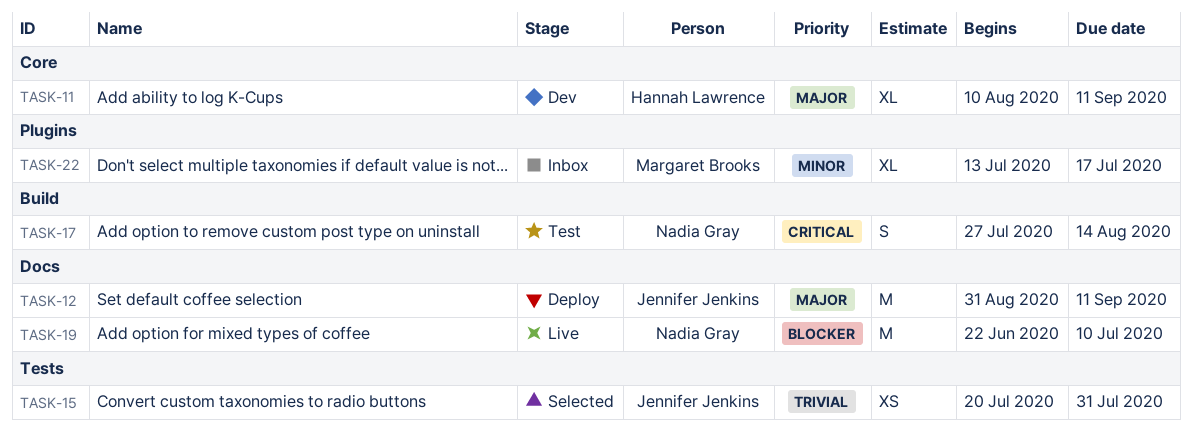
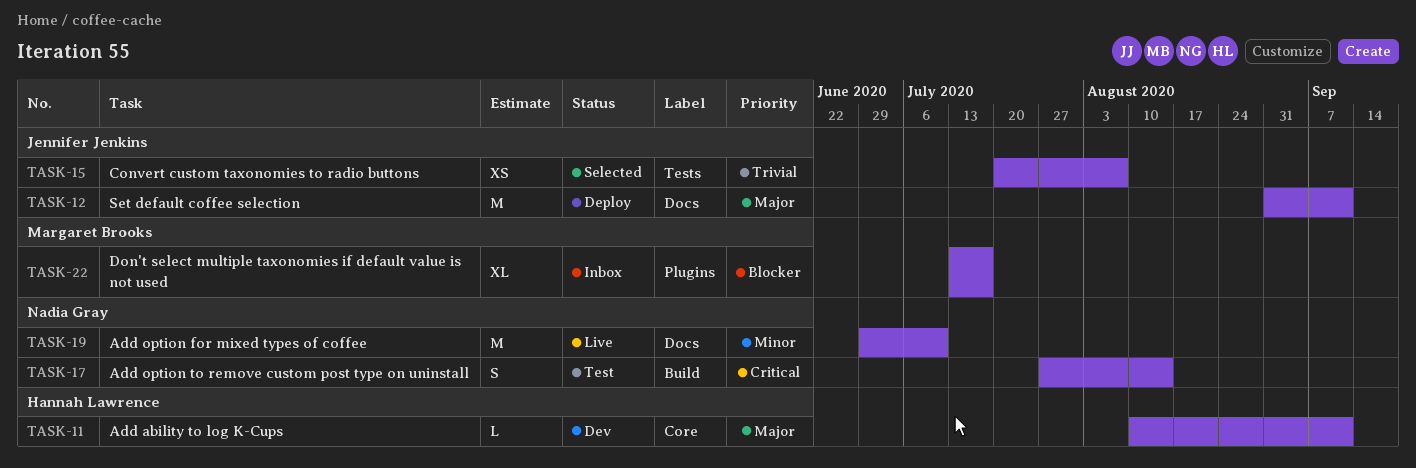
TASK-11, estimate: XL -> L
TASK-15, due: Jul 31 -> Aug 7
TASK-19, priority: Blocker -> Minor
TASK-19, start: Jun 22 -> Jun 29
TASK-22, priority: Minor -> Blocker

